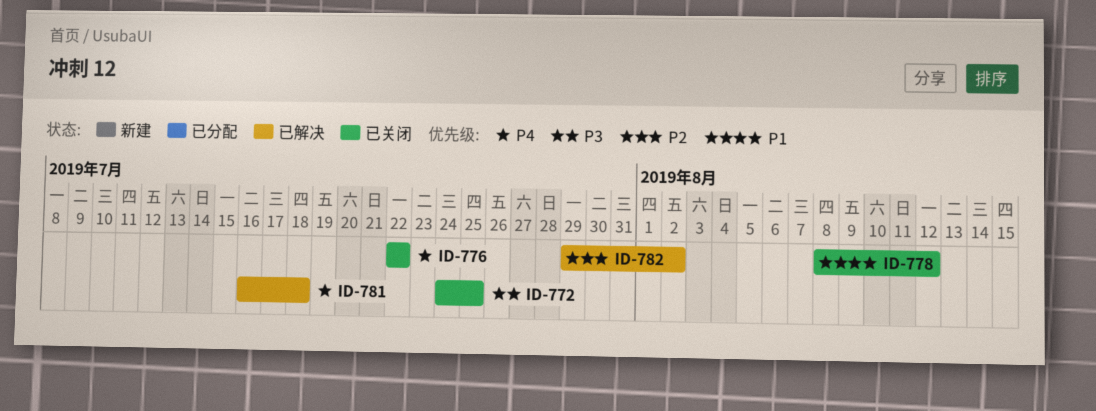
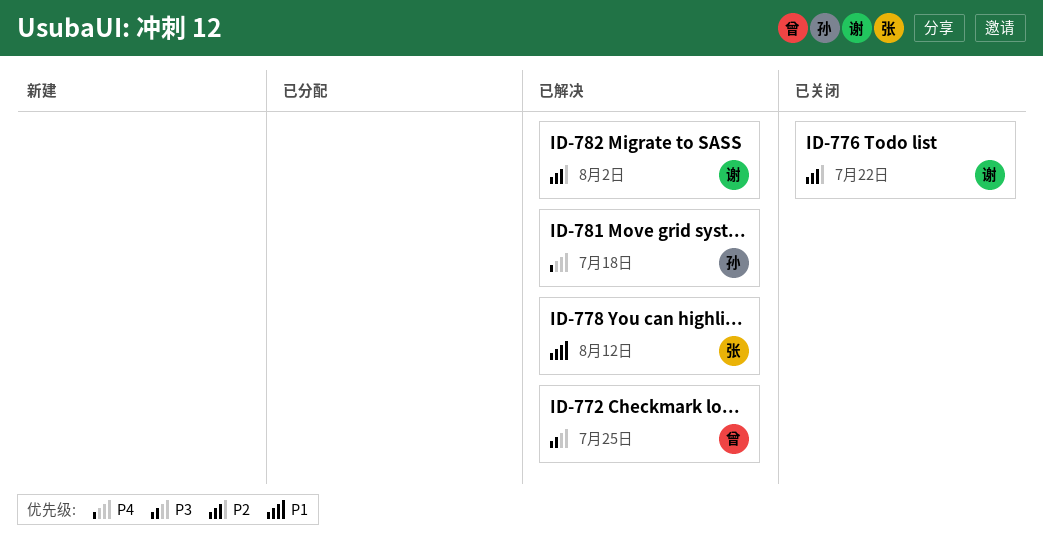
ID-772, status: 已关闭 -> 已解决
ID-776, priority: P4 -> P2
ID-778, status: 已关闭 -> 已解决

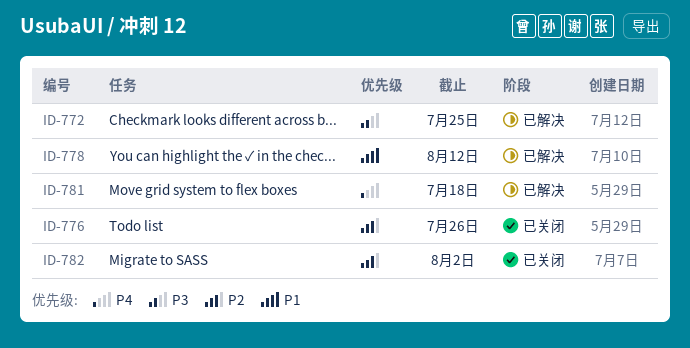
ID-776, due: Jul 22 -> Jul 26
ID-782, status: 已解决 -> 已关闭

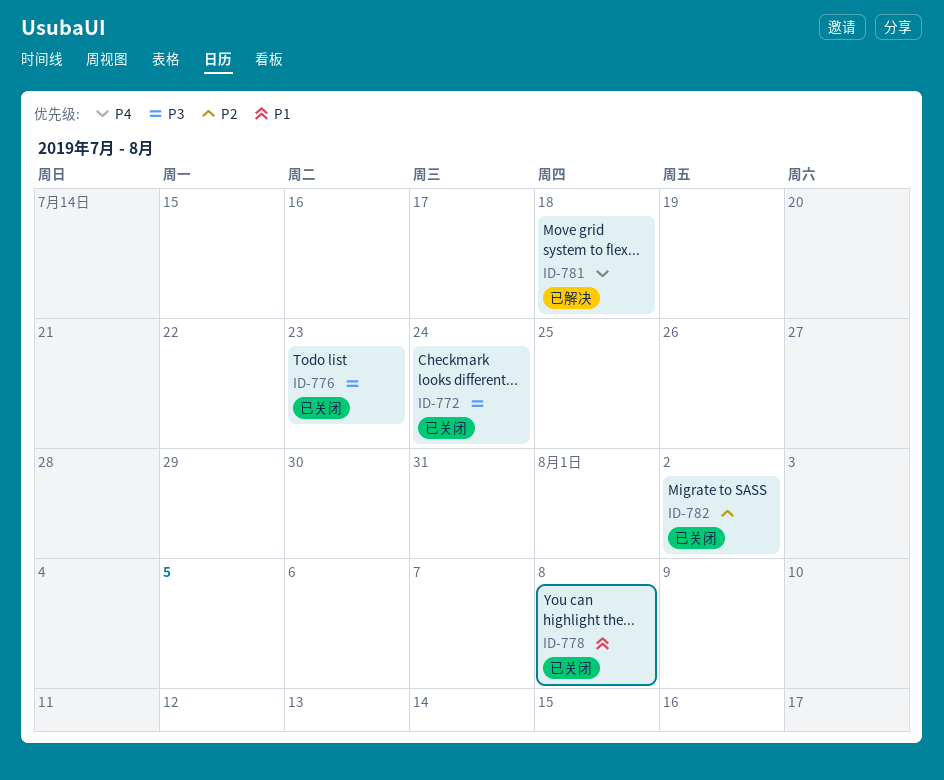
ID-772, status: 已解决 -> 已关闭
ID-772, due: Jul 25 -> Jul 24
ID-776, priority: P2 -> P3
ID-776, due: Jul 26 -> Jul 23
ID-778, status: 已解决 -> 已关闭
ID-778, due: Aug 12 -> Aug 8

